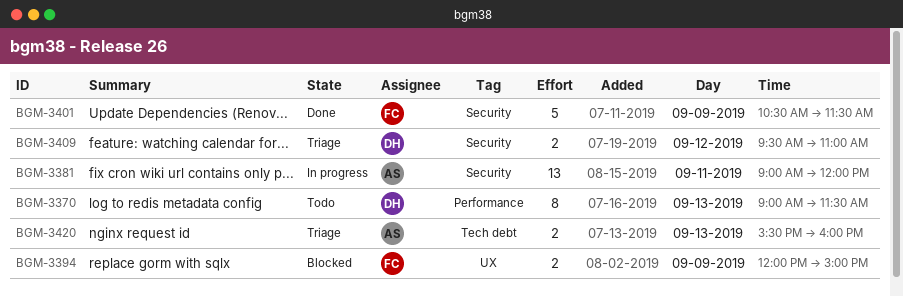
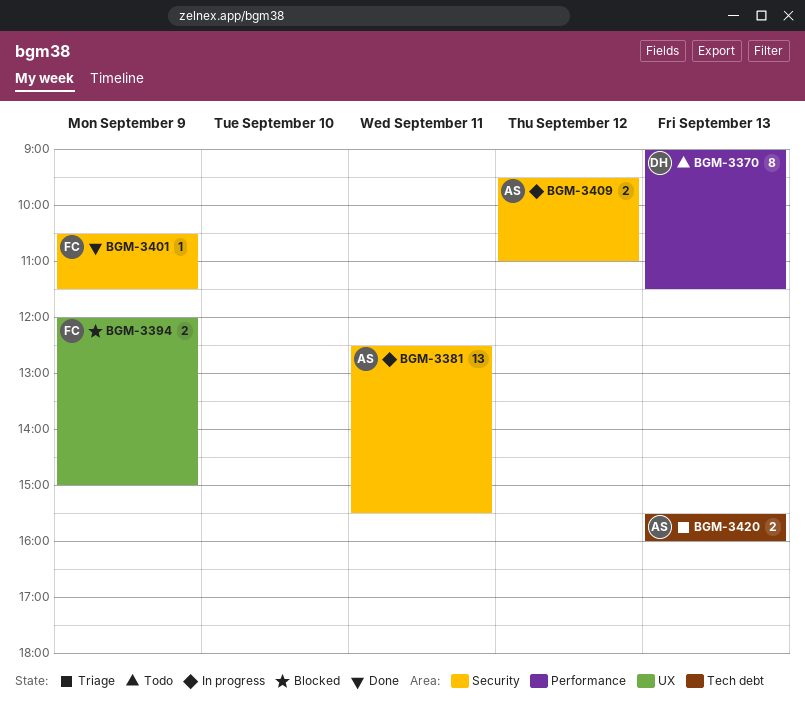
BGM-3381, begins: 09:00 -> 12:30
BGM-3381, ends: 12:00 -> 15:30
BGM-3401, estimate: 5 -> 1
BGM-3409, status: Triage -> In progress
BGM-3409, owner: DH -> AS

